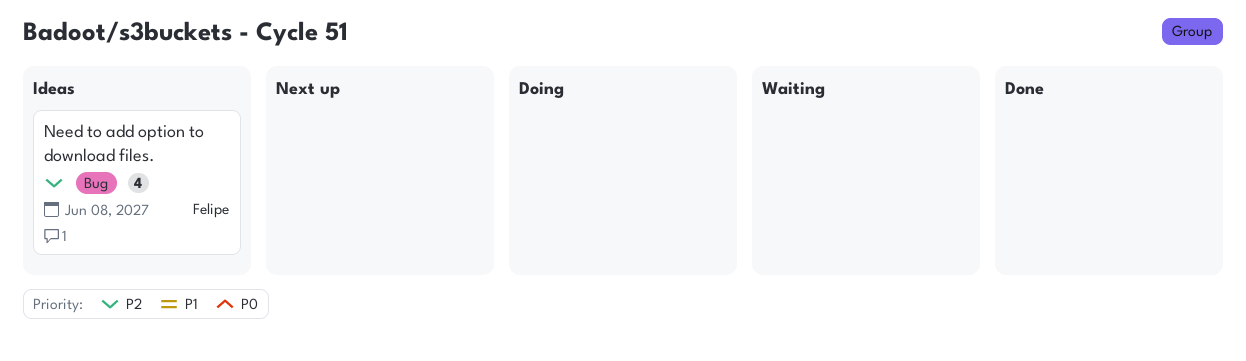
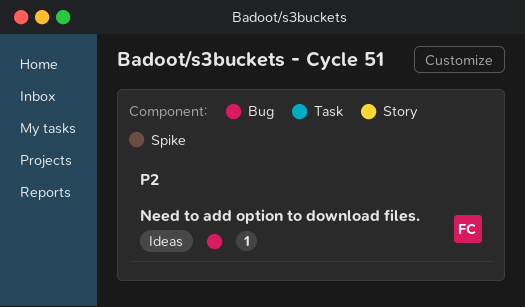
Need to add option to download files., estimate: 4 -> 1

